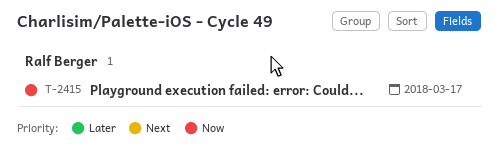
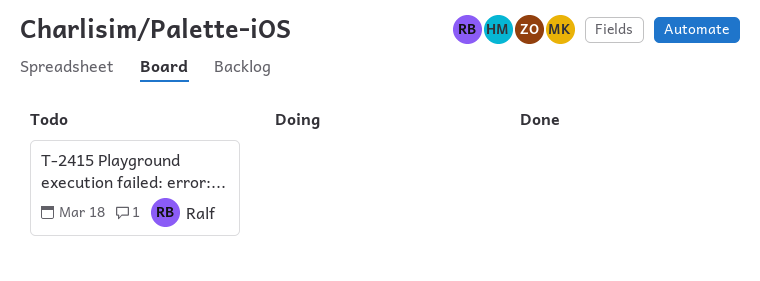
T-2415, due: Mar 17 -> Mar 18

